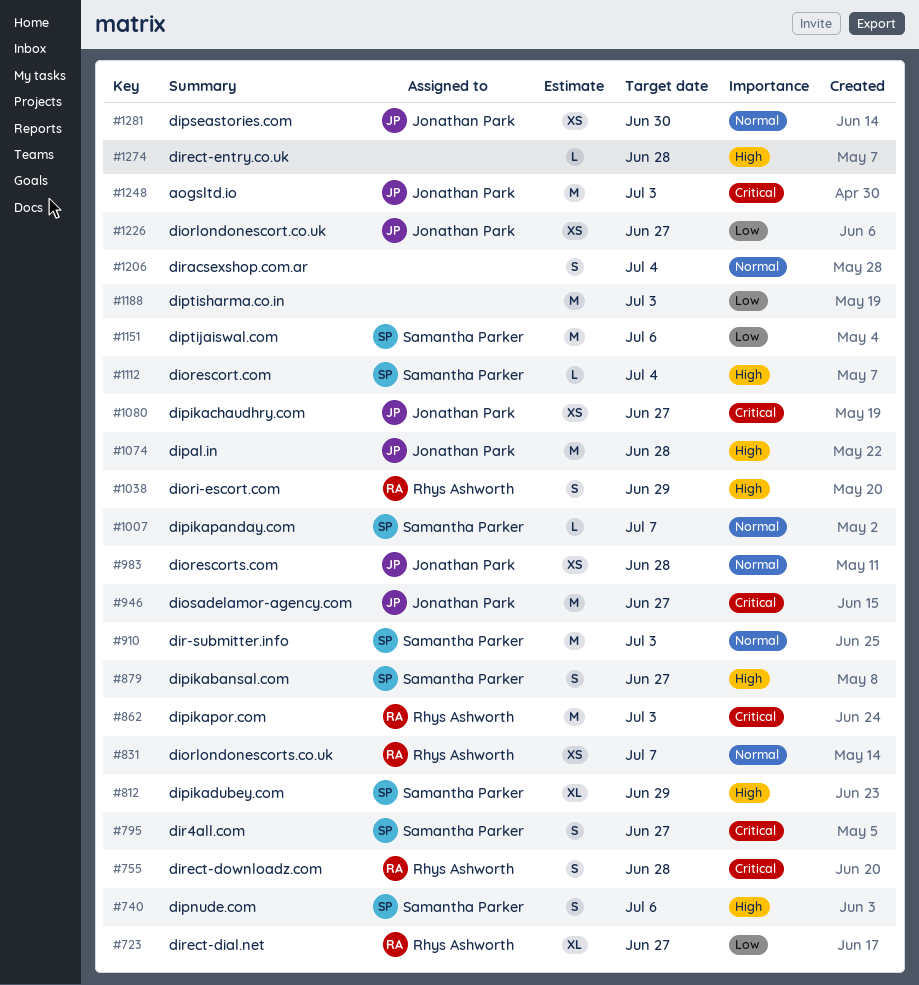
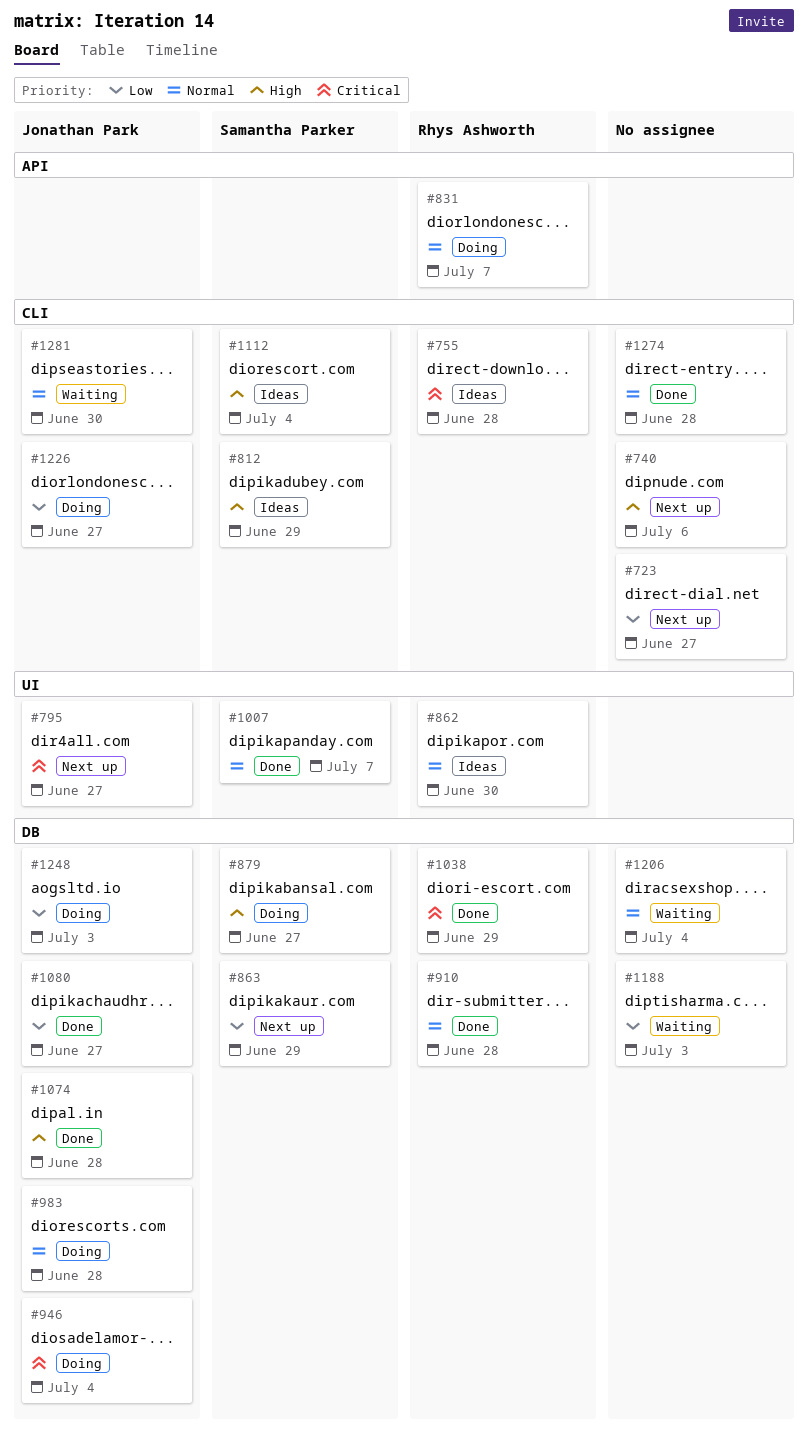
#723, owner: Rhys Ashworth -> none
#740, owner: Samantha Parker -> none
#795, owner: Samantha Parker -> Jonathan Park
#862, priority: Critical -> Normal
#862, due: Jul 3 -> Jun 30
#863: none -> present
#910, owner: Samantha Parker -> Rhys Ashworth
#910, due: Jul 3 -> Jun 28
#946, due: Jun 27 -> Jul 4
#1038, priority: High -> Critical
#1080, priority: Critical -> Low
#1151: present -> none
#1248, priority: Critical -> Low
#1274, priority: High -> Normal

